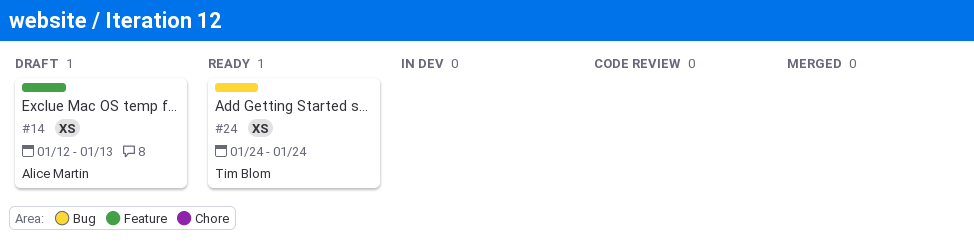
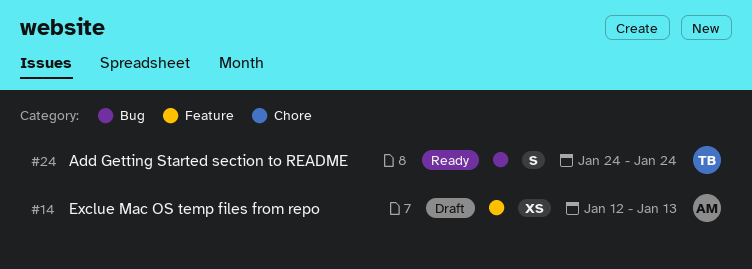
#24, estimate: XS -> S

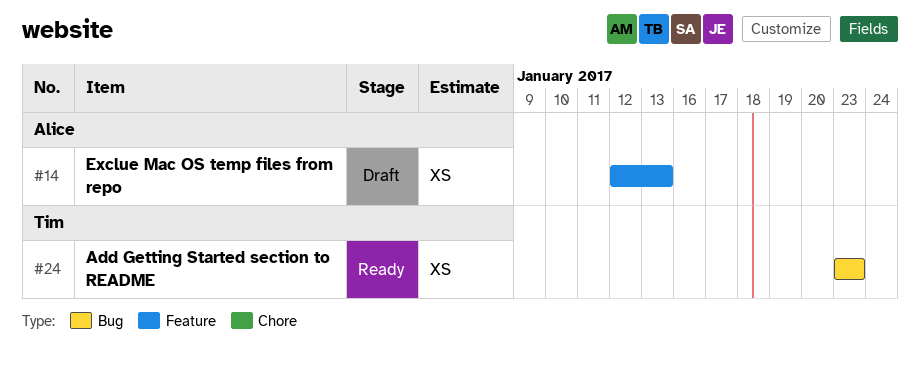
#24, estimate: S -> XS
#24, start: Jan 24 -> Jan 23
#24, due: Jan 24 -> Jan 23

